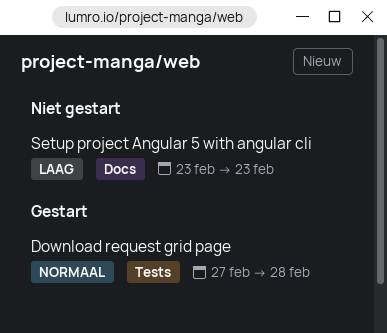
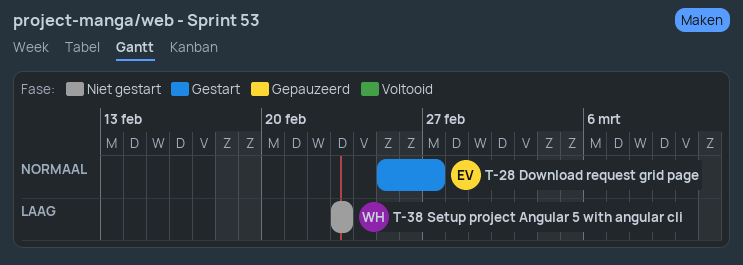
Download request grid page, start: Feb 27 -> Feb 25
Download request grid page, due: Feb 28 -> Feb 27

